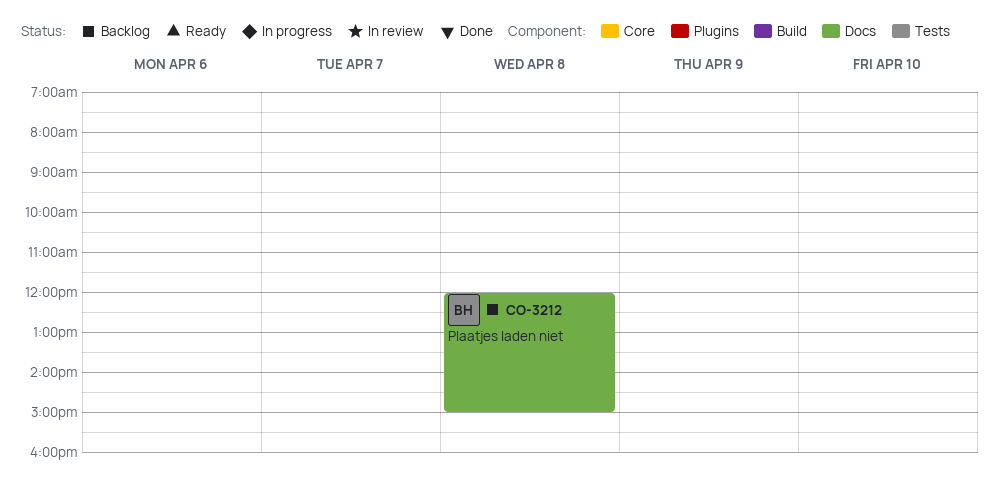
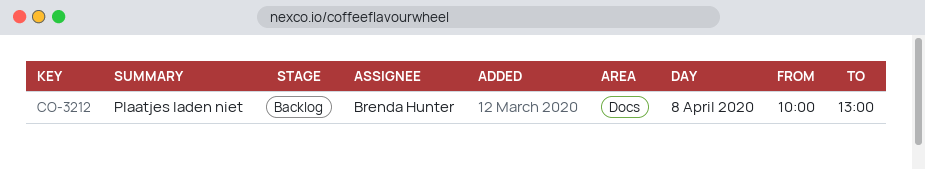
CO-3212, begins: 12:00 -> 10:00
CO-3212, ends: 15:00 -> 13:00

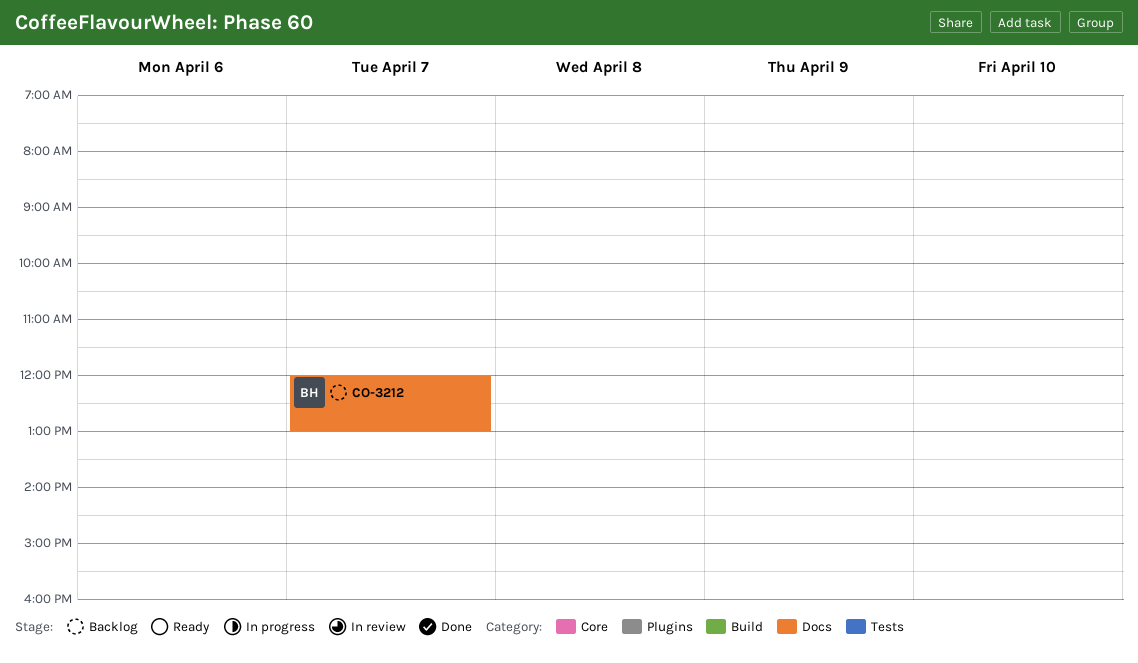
CO-3212, day: Apr 8 -> Apr 7
CO-3212, begins: 10:00 -> 12:00

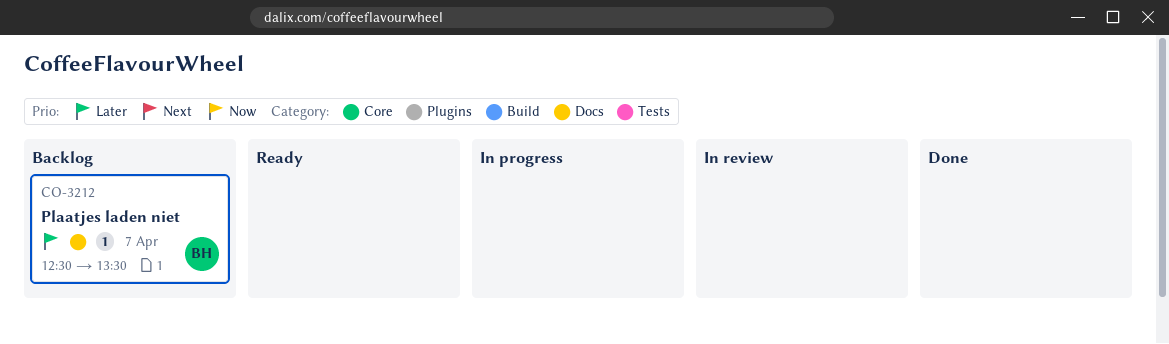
CO-3212, begins: 12:00 -> 12:30
CO-3212, ends: 13:00 -> 13:30

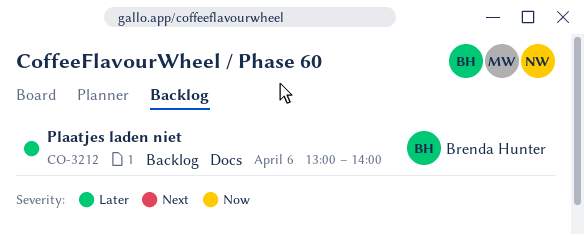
CO-3212, day: Apr 7 -> Apr 6
CO-3212, begins: 12:30 -> 13:00
CO-3212, ends: 13:30 -> 14:00

